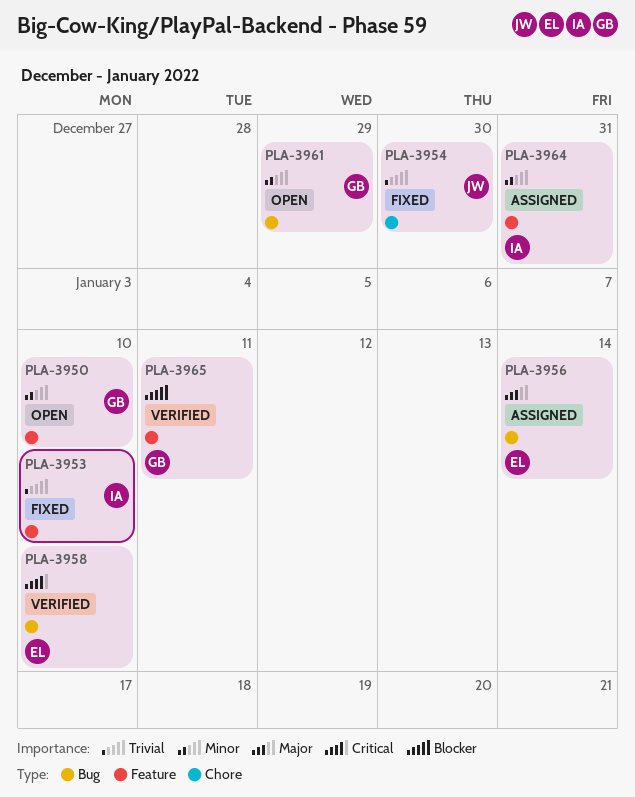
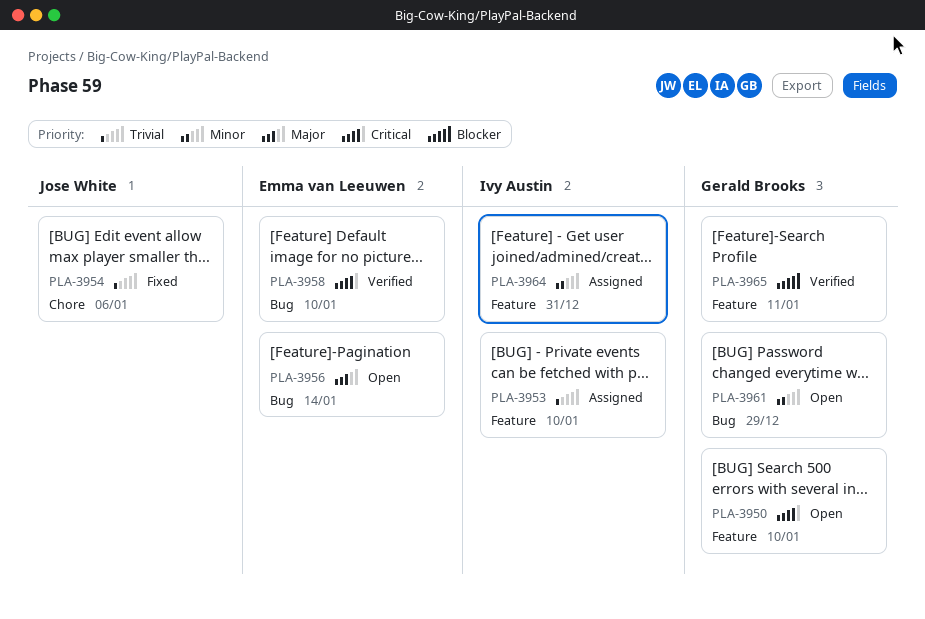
PLA-3950, priority: Minor -> Critical
PLA-3953, status: Fixed -> Assigned
PLA-3954, due: Dec 30 -> Jan 6
PLA-3956, status: Assigned -> Open

